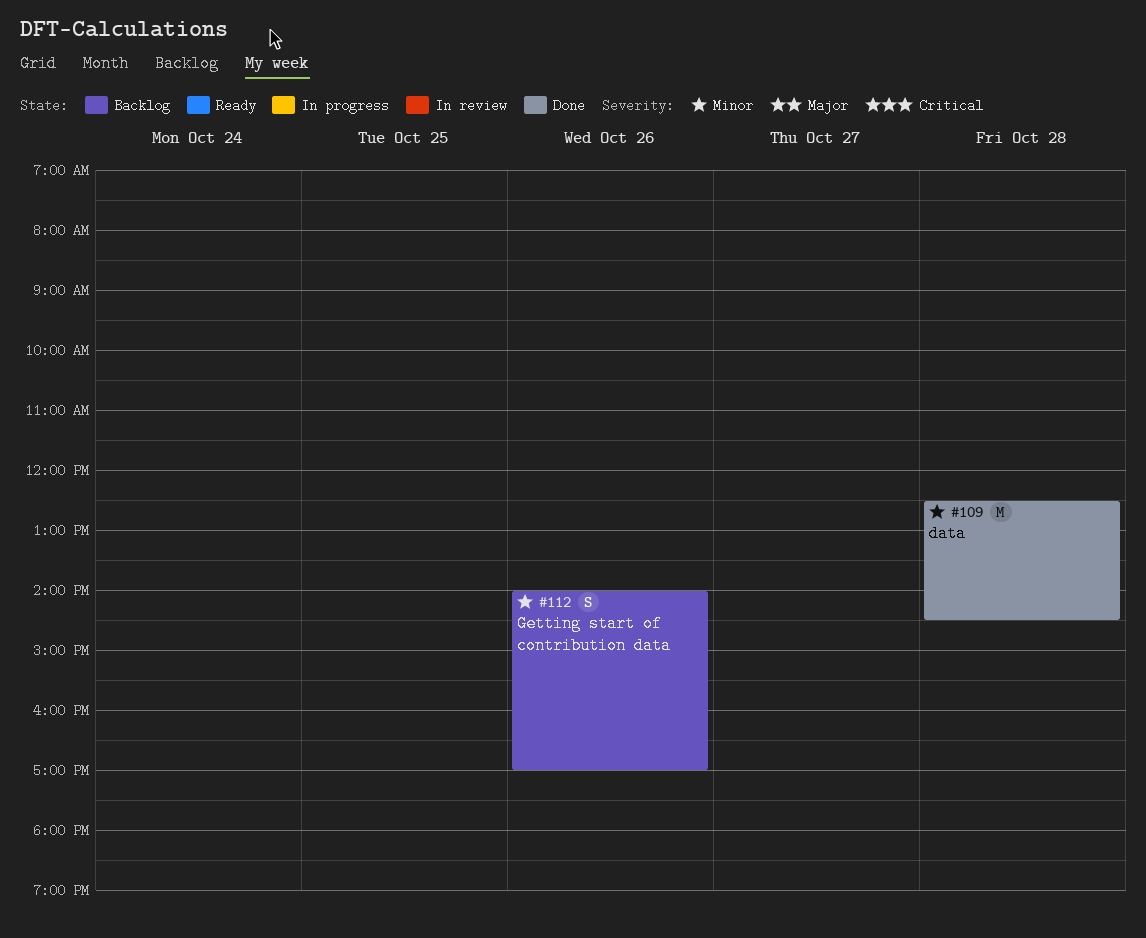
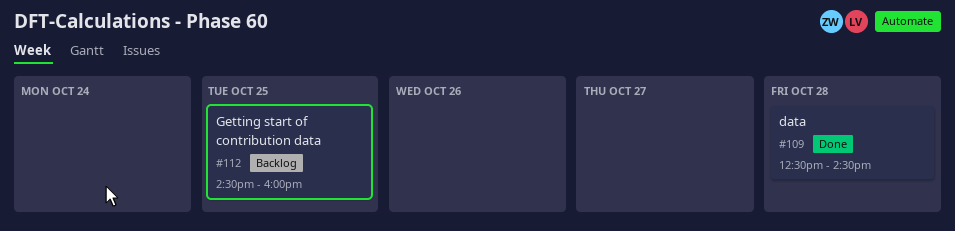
#112, day: Oct 26 -> Oct 25
#112, begins: 14:00 -> 14:30
#112, ends: 17:00 -> 16:00

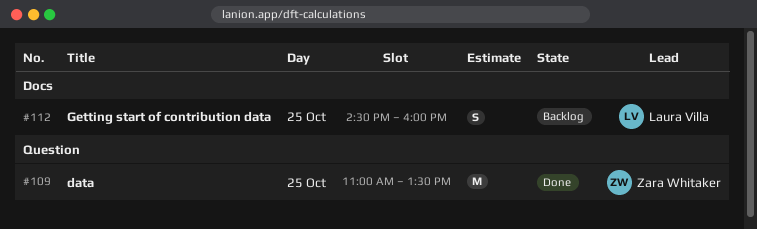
#109, day: Oct 28 -> Oct 25
#109, begins: 12:30 -> 11:00
#109, ends: 14:30 -> 13:30

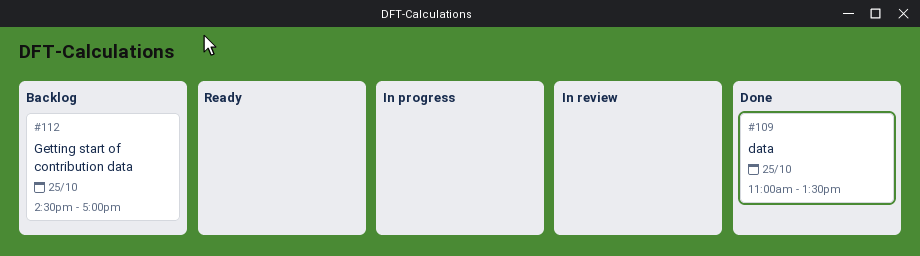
#112, ends: 16:00 -> 17:00

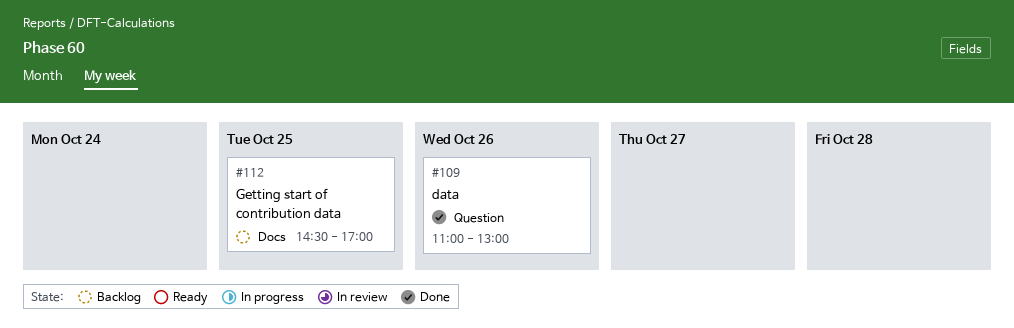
#109, day: Oct 25 -> Oct 26
#109, ends: 13:30 -> 13:00

